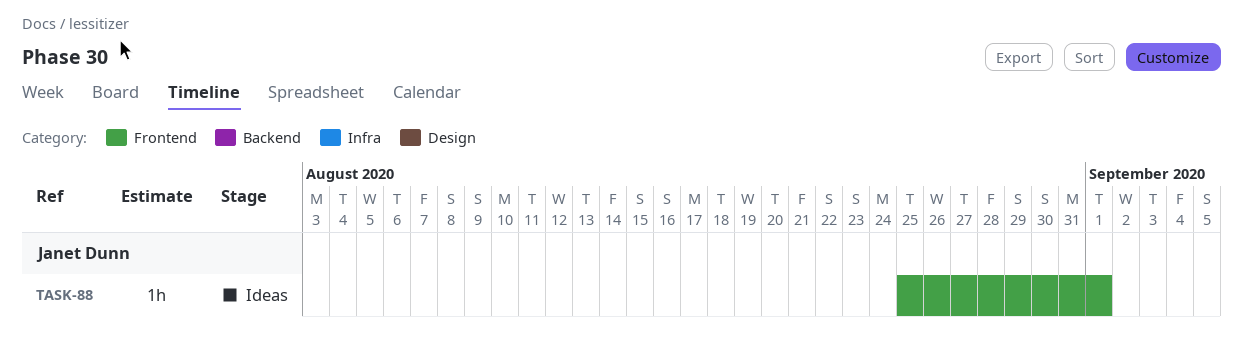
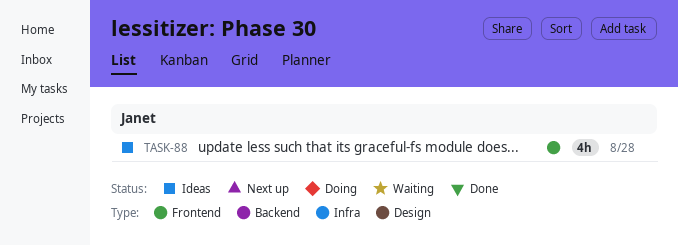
TASK-88, estimate: 1h -> 4h
TASK-88, due: Sep 1 -> Aug 28

